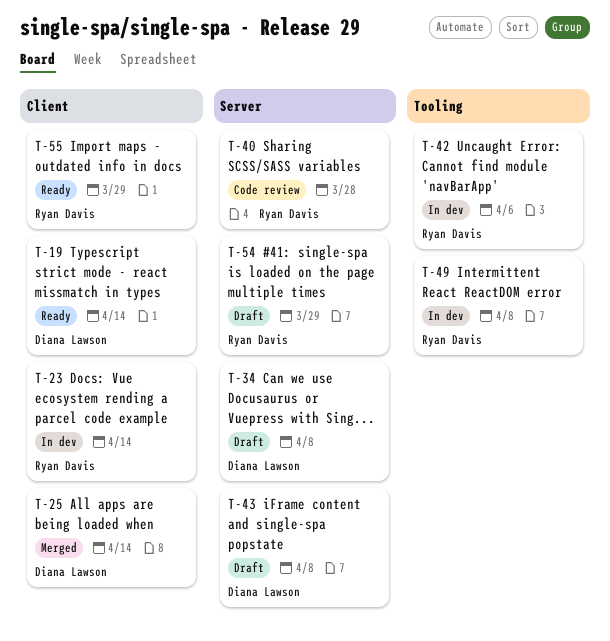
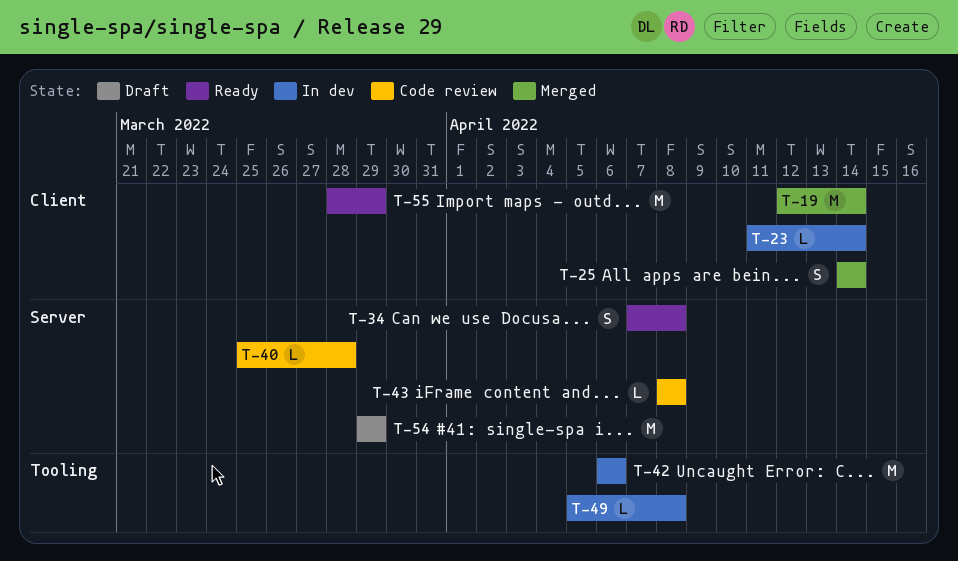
T-19, status: Ready -> Merged
T-34, status: Draft -> Ready
T-43, status: Draft -> Code review

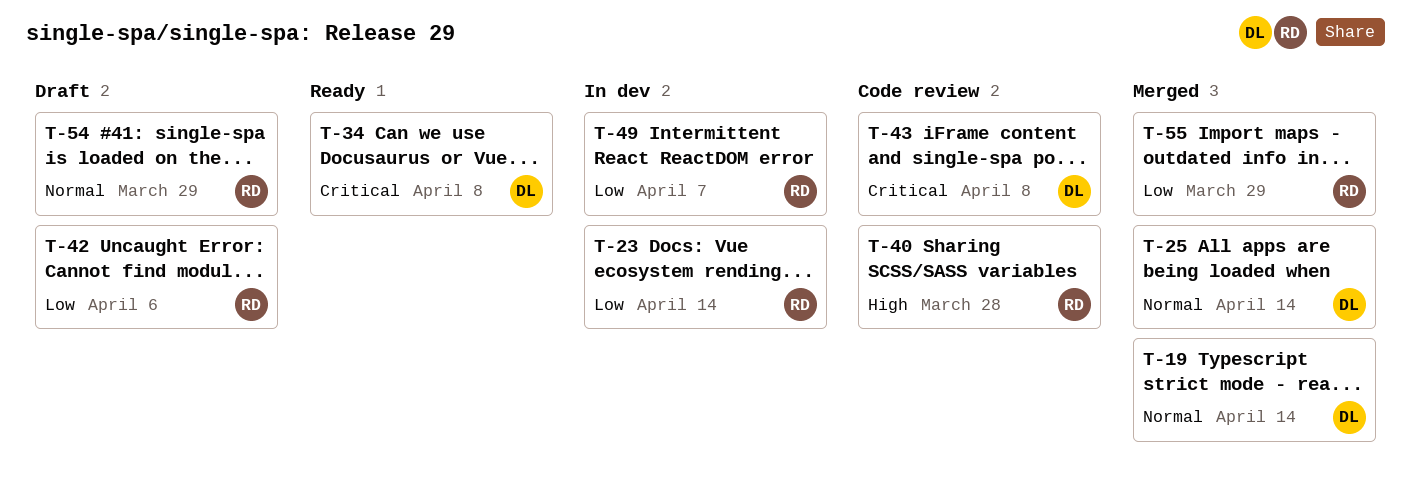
T-42, status: In dev -> Draft
T-49, due: Apr 8 -> Apr 7
T-55, status: Ready -> Merged

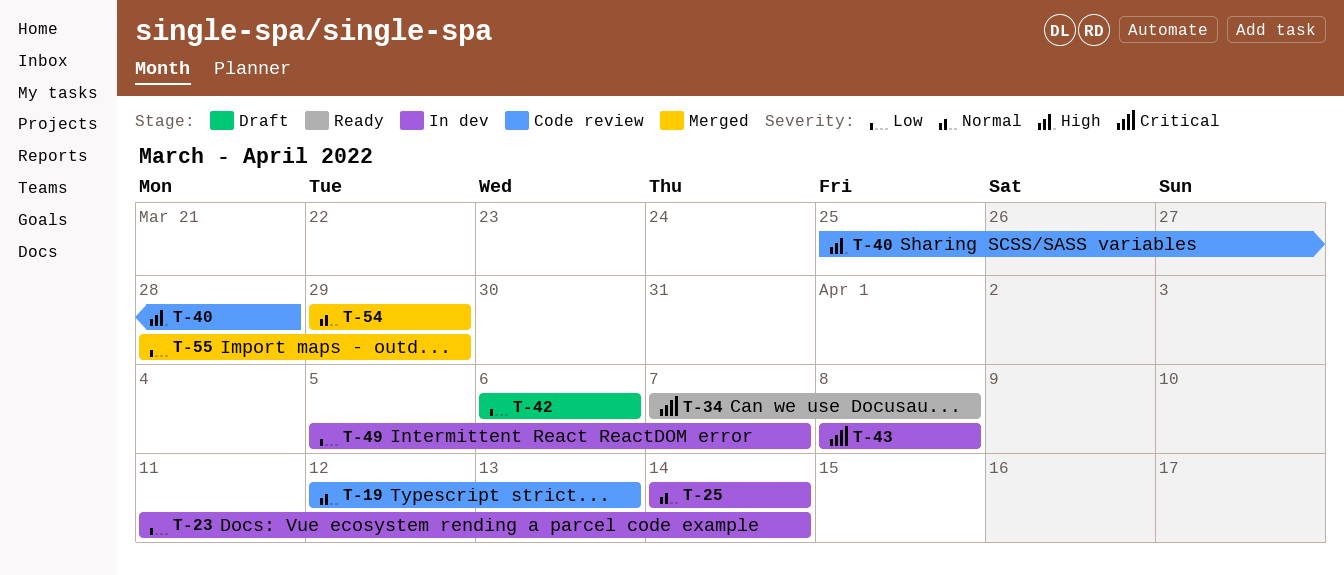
T-19, status: Merged -> Code review
T-19, due: Apr 14 -> Apr 13
T-25, status: Merged -> In dev
T-43, status: Code review -> In dev
T-54, status: Draft -> Merged

